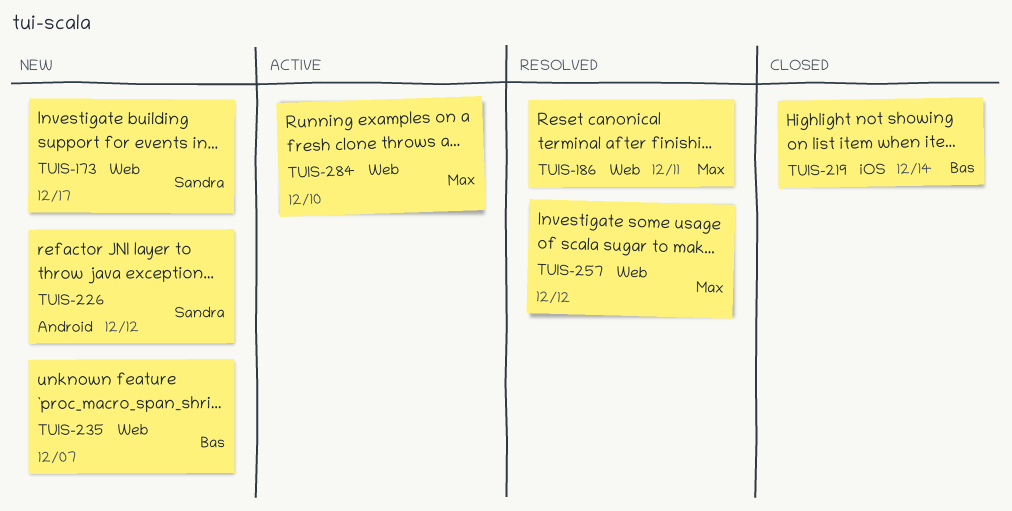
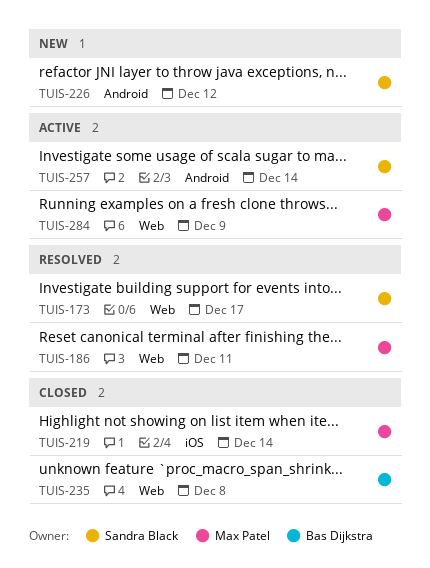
TUIS-173, status: New -> Resolved
TUIS-219, owner: Bas Dijkstra -> Max Patel
TUIS-235, status: New -> Closed
TUIS-235, due: Dec 7 -> Dec 8
TUIS-257, status: Resolved -> Active
TUIS-257, owner: Max Patel -> Sandra Black
TUIS-257, label: Web -> Android
TUIS-257, due: Dec 12 -> Dec 14
TUIS-284, due: Dec 10 -> Dec 9

